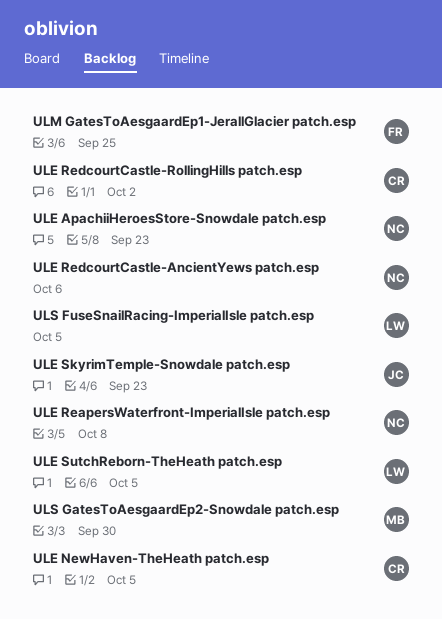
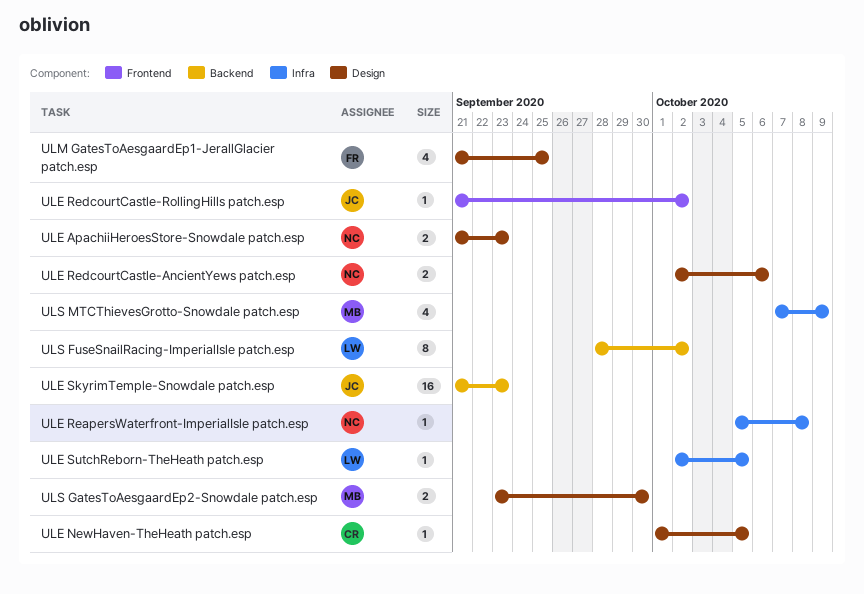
ULE RedcourtCastle-RollingHills patch.esp, owner: CR -> JC
ULS FuseSnailRacing-ImperialIsle patch.esp, due: Oct 5 -> Oct 2
ULS MTCThievesGrotto-Snowdale patch.esp: none -> present

